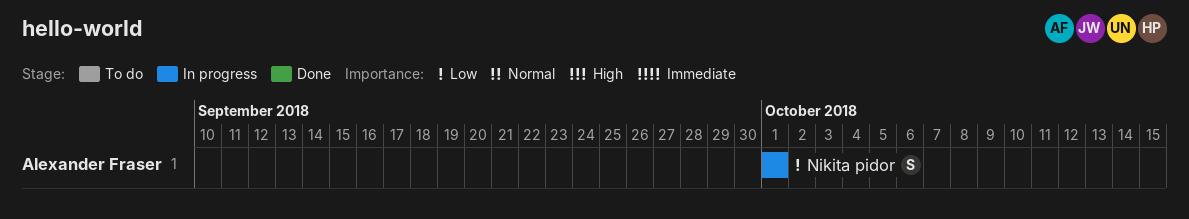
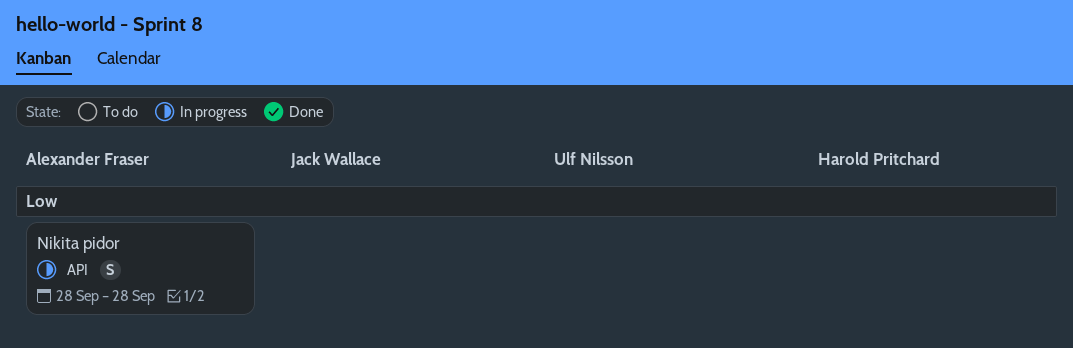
Nikita pidor, start: Oct 1 -> Sep 28
Nikita pidor, due: Oct 1 -> Sep 28

